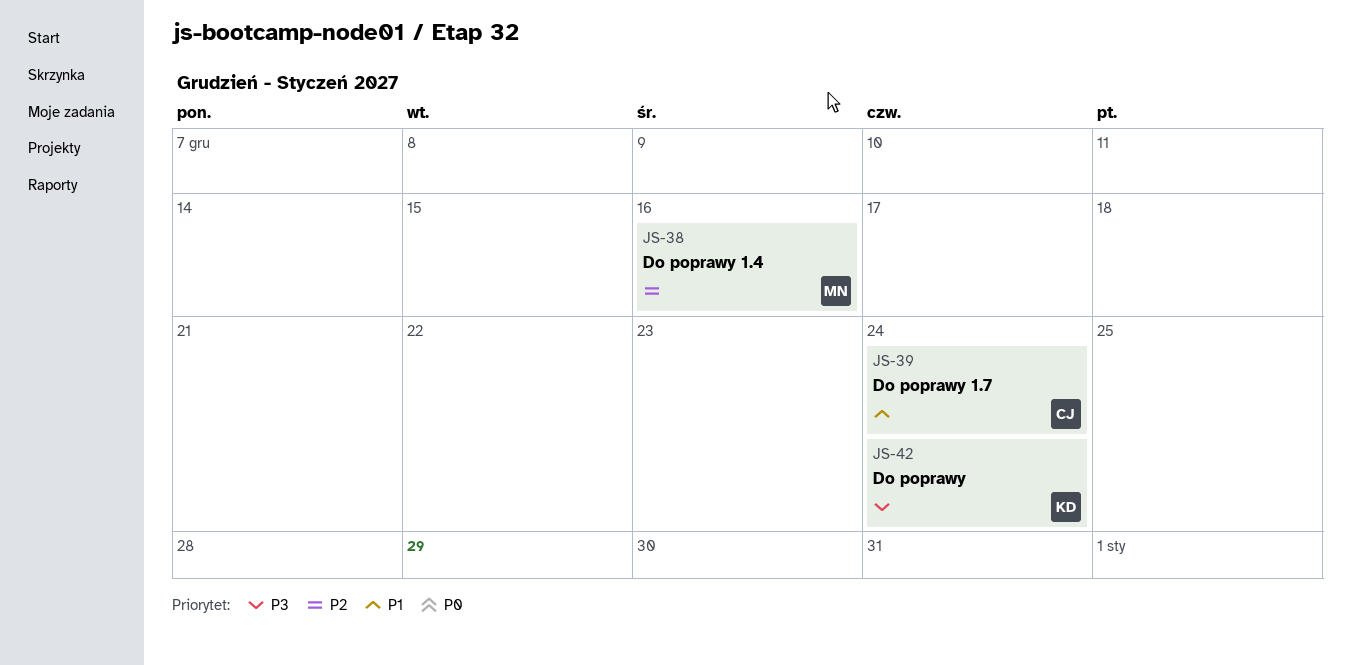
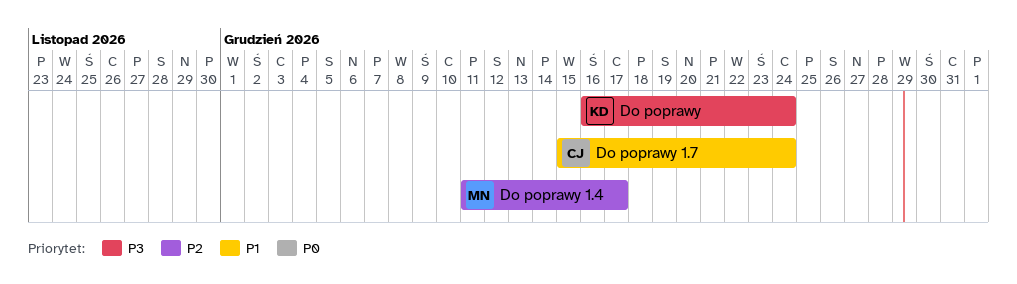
Do poprawy 1.4, due: Dec 16 -> Dec 17

